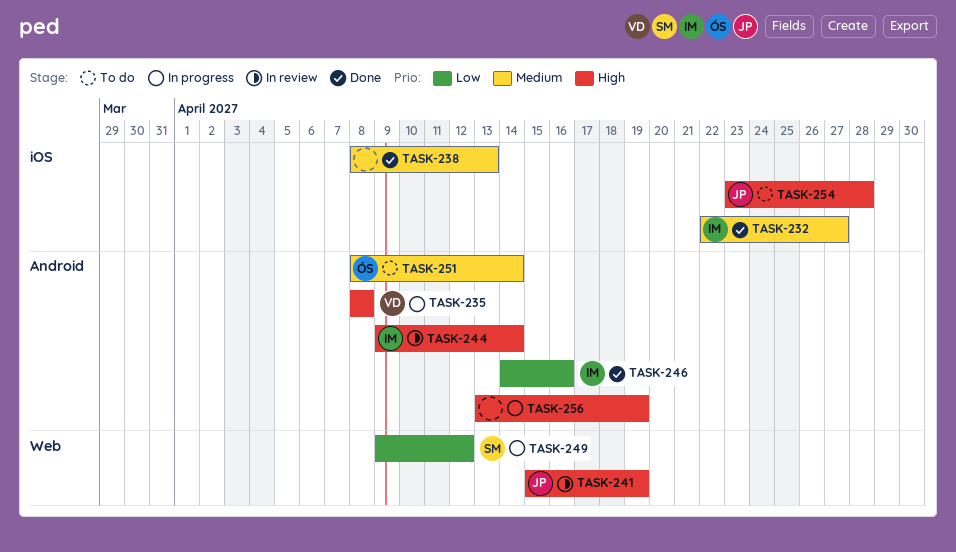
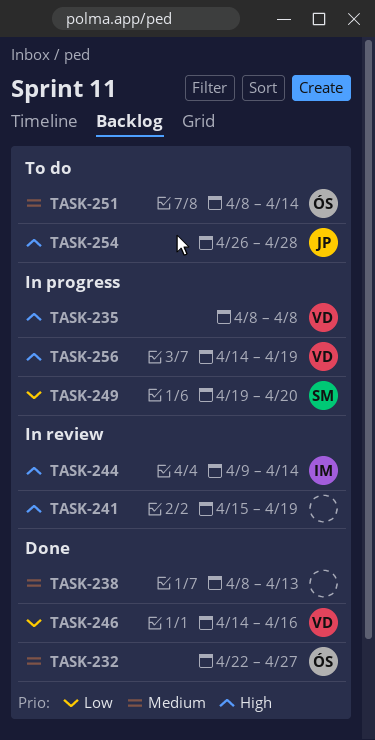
TASK-232, owner: IM -> ÓS
TASK-241, owner: JP -> none
TASK-246, owner: IM -> VD
TASK-249, start: Apr 9 -> Apr 19
TASK-249, due: Apr 12 -> Apr 20
TASK-254, start: Apr 23 -> Apr 26
TASK-256, owner: none -> VD
TASK-256, start: Apr 13 -> Apr 14

